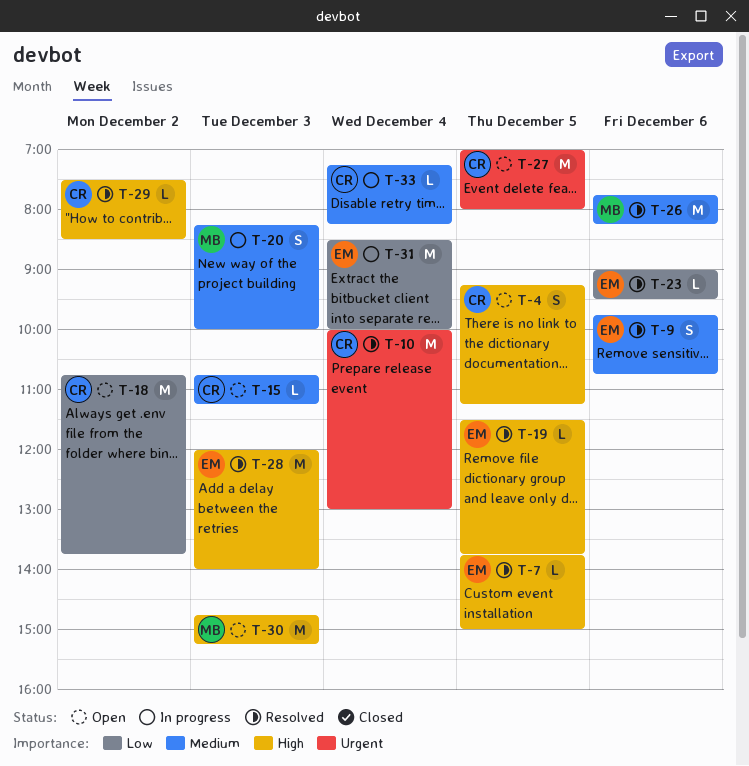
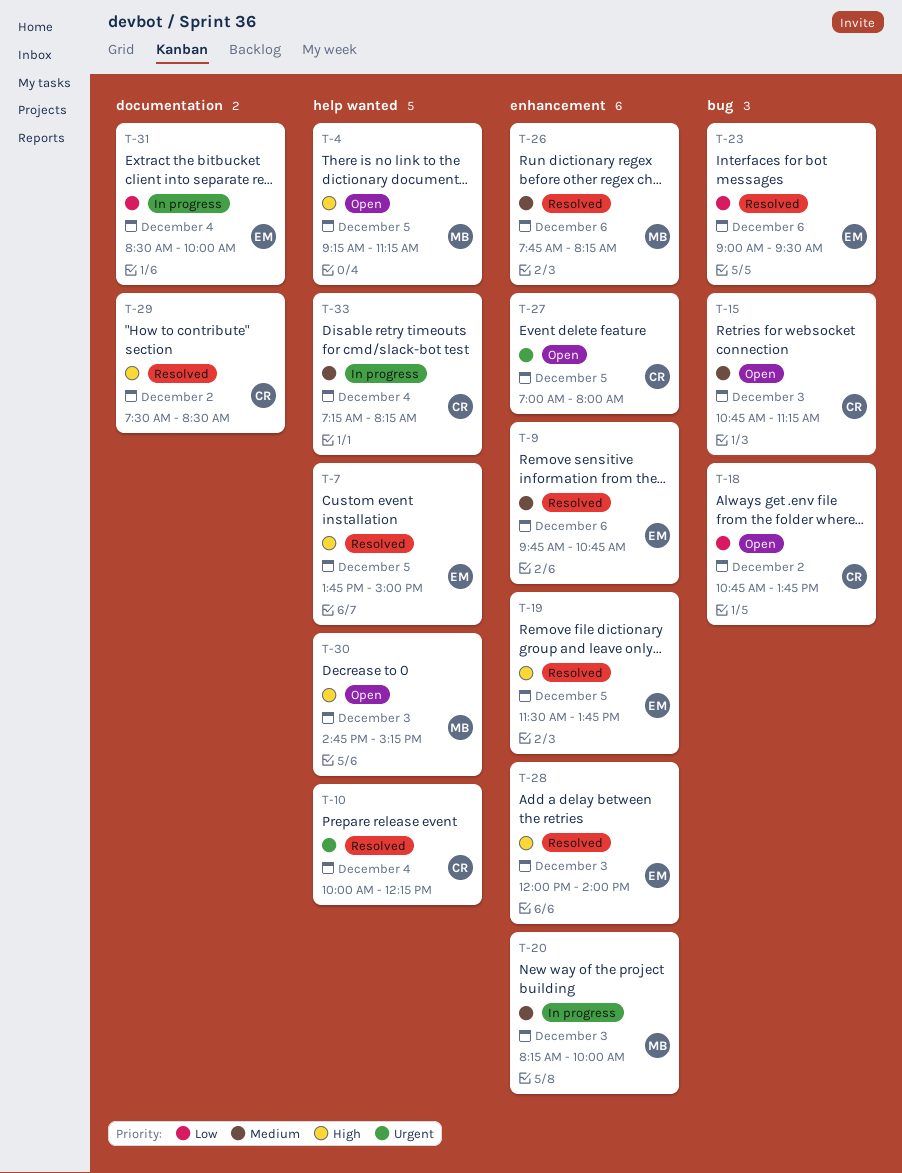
T-4, owner: CR -> MB
T-10, ends: 13:00 -> 12:15

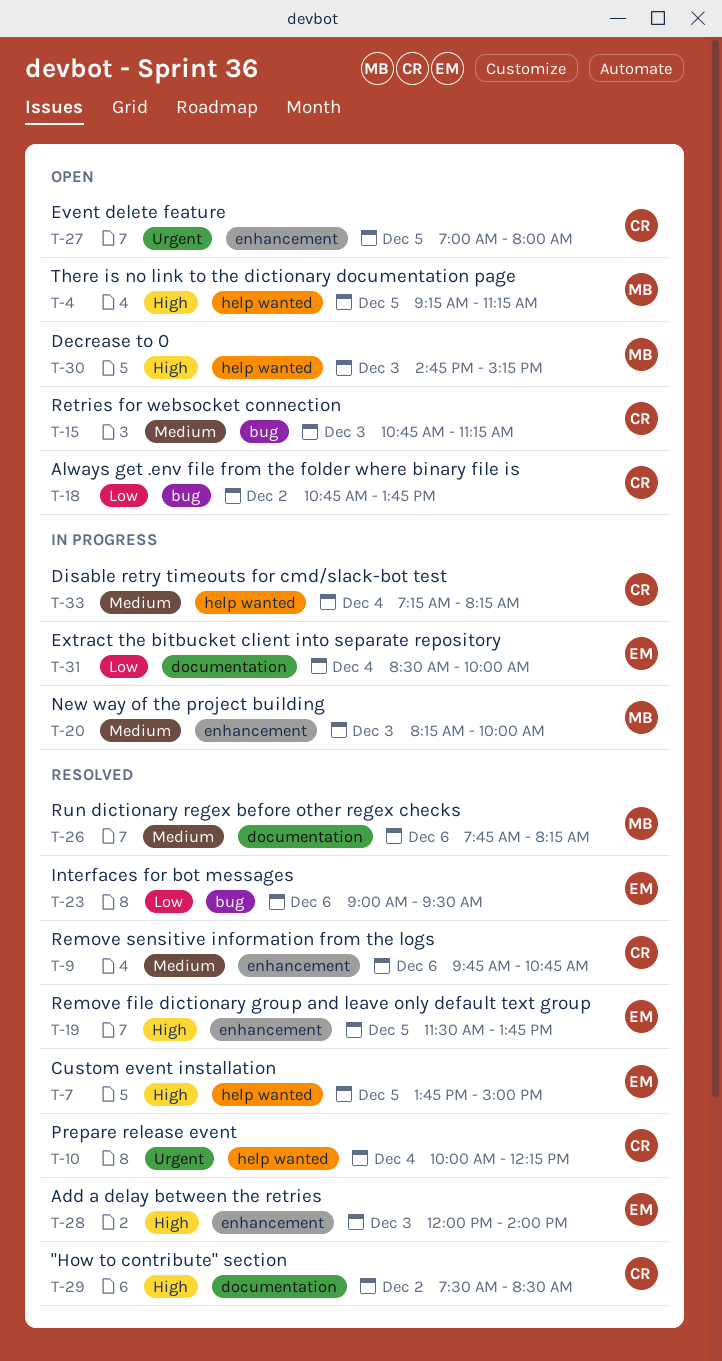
T-9, owner: EM -> CR
T-26, label: enhancement -> documentation

